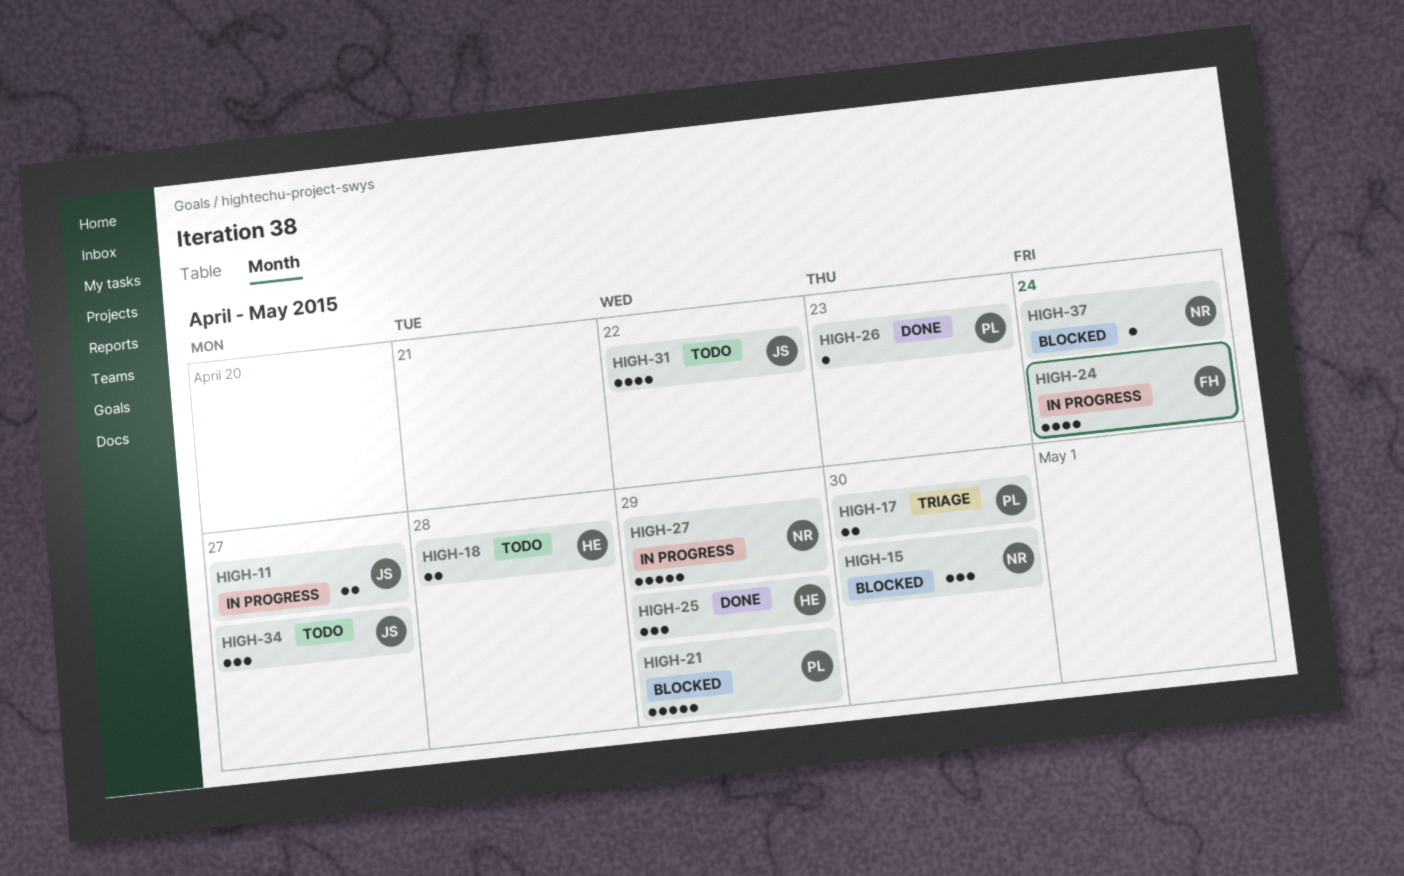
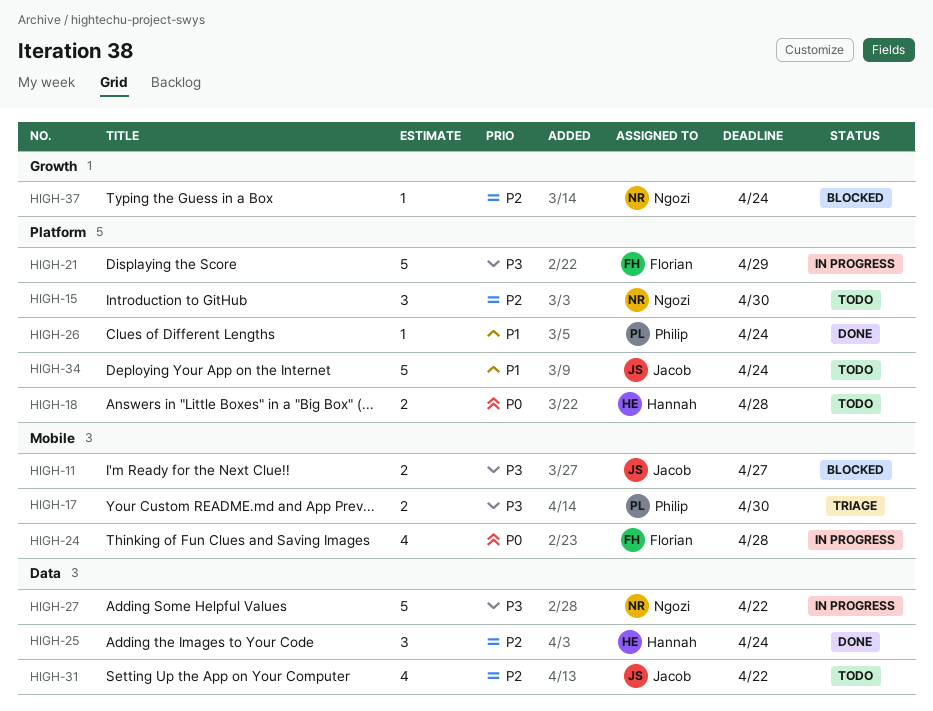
HIGH-11, status: In progress -> Blocked
HIGH-15, status: Blocked -> Todo
HIGH-21, status: Blocked -> In progress
HIGH-21, owner: Philip -> Florian
HIGH-24, due: Apr 24 -> Apr 28
HIGH-25, due: Apr 29 -> Apr 24
HIGH-26, due: Apr 23 -> Apr 24
HIGH-27, due: Apr 29 -> Apr 22
HIGH-34, estimate: 3 -> 5
HIGH-34, due: Apr 27 -> Apr 24

